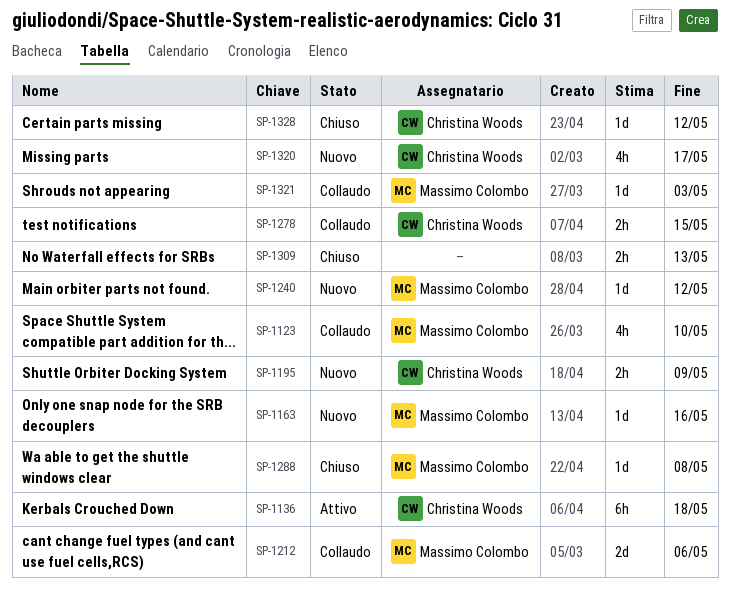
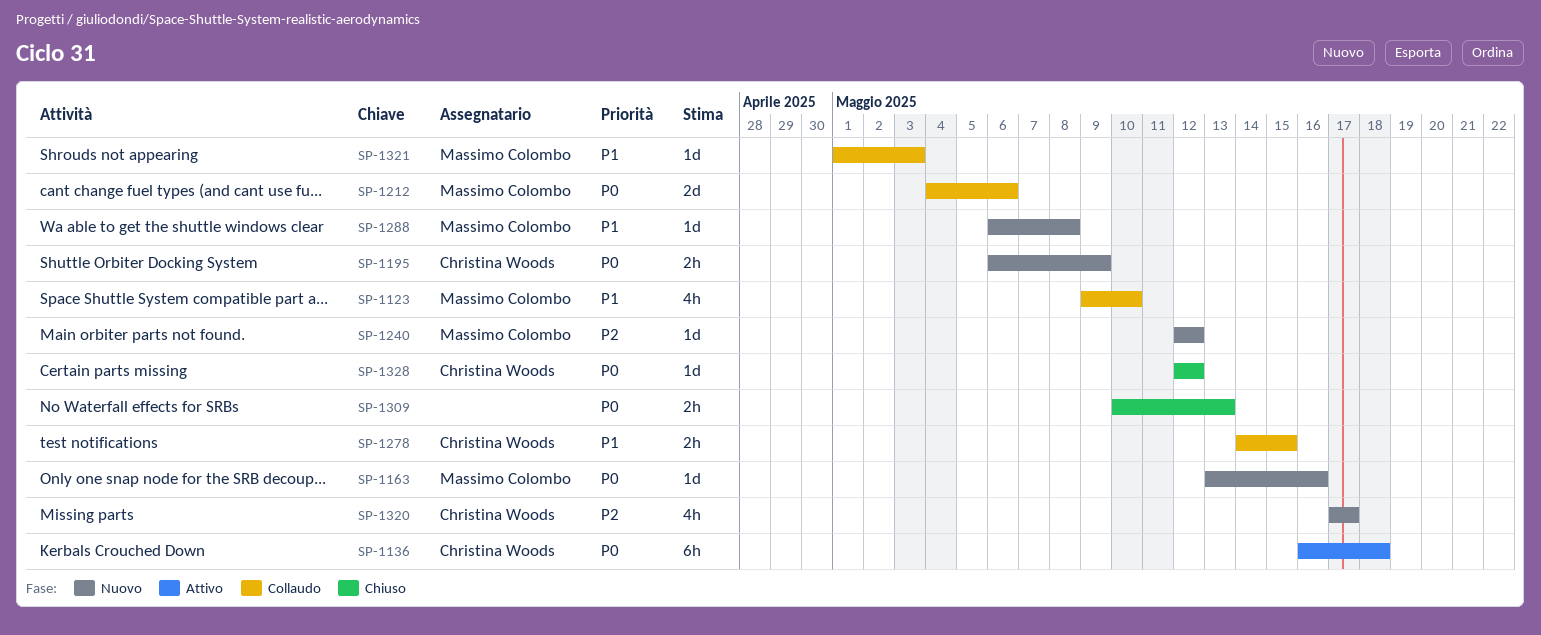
SP-1288, status: Chiuso -> Nuovo

